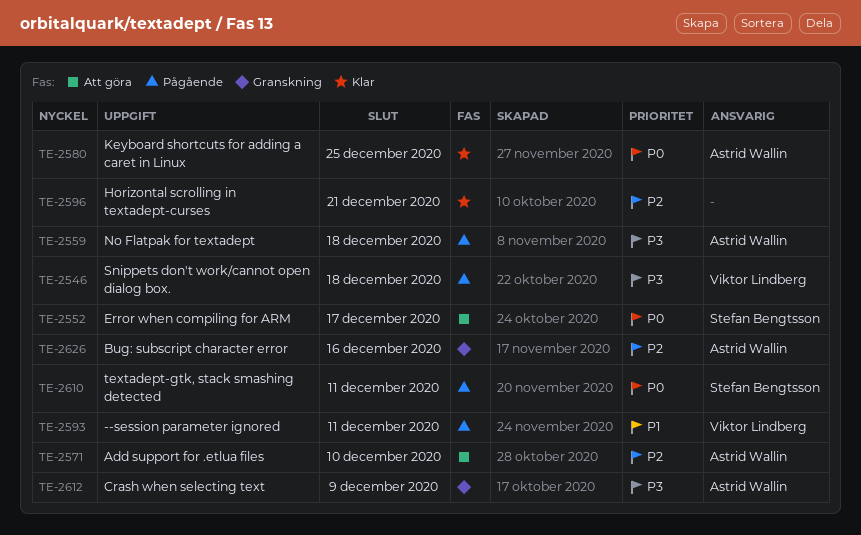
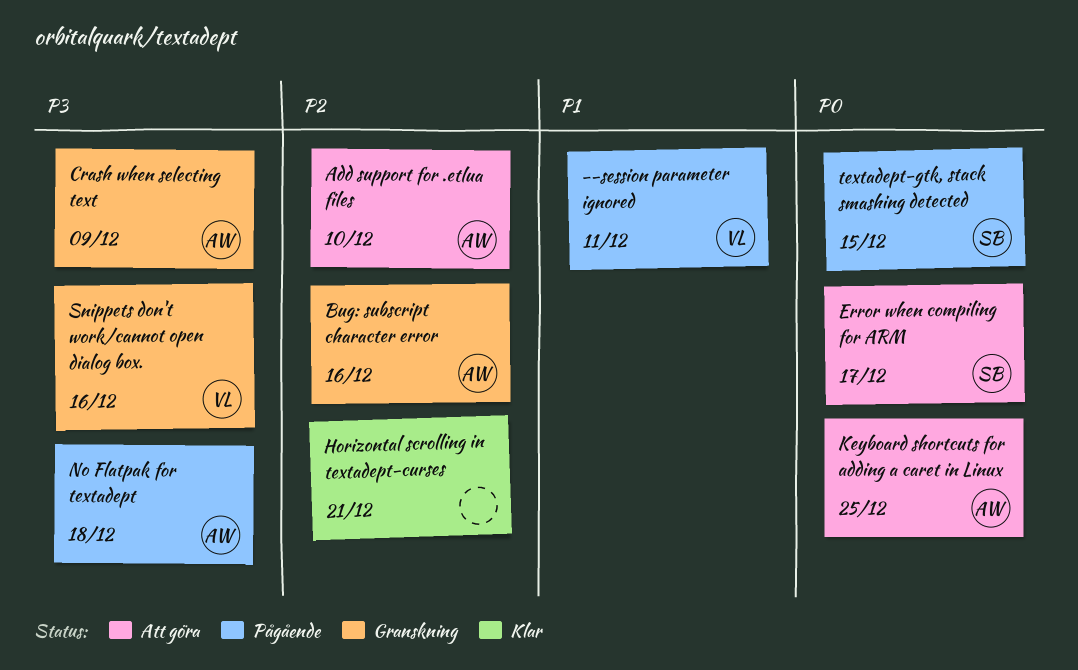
Keyboard shortcuts for adding a caret in Linux, status: Klar -> Att göra
Snippets don't work/cannot open dialog box., status: Pågående -> Granskning
Snippets don't work/cannot open dialog box., due: Dec 18 -> Dec 16
textadept-gtk, stack smashing detected, due: Dec 11 -> Dec 15

